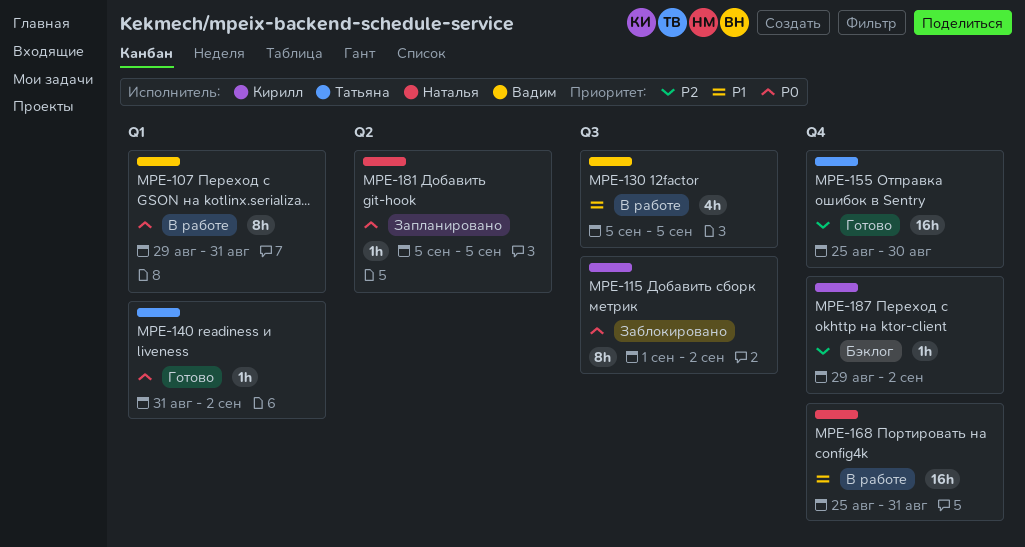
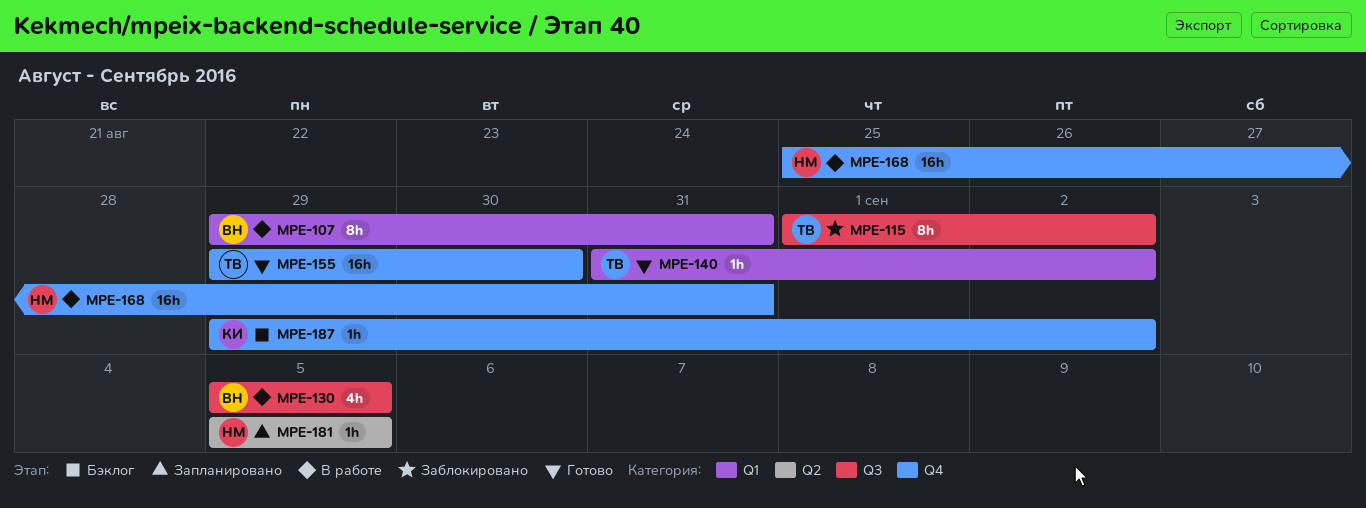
MPE-115, owner: Кирилл -> Татьяна
MPE-155, start: Aug 25 -> Aug 29

